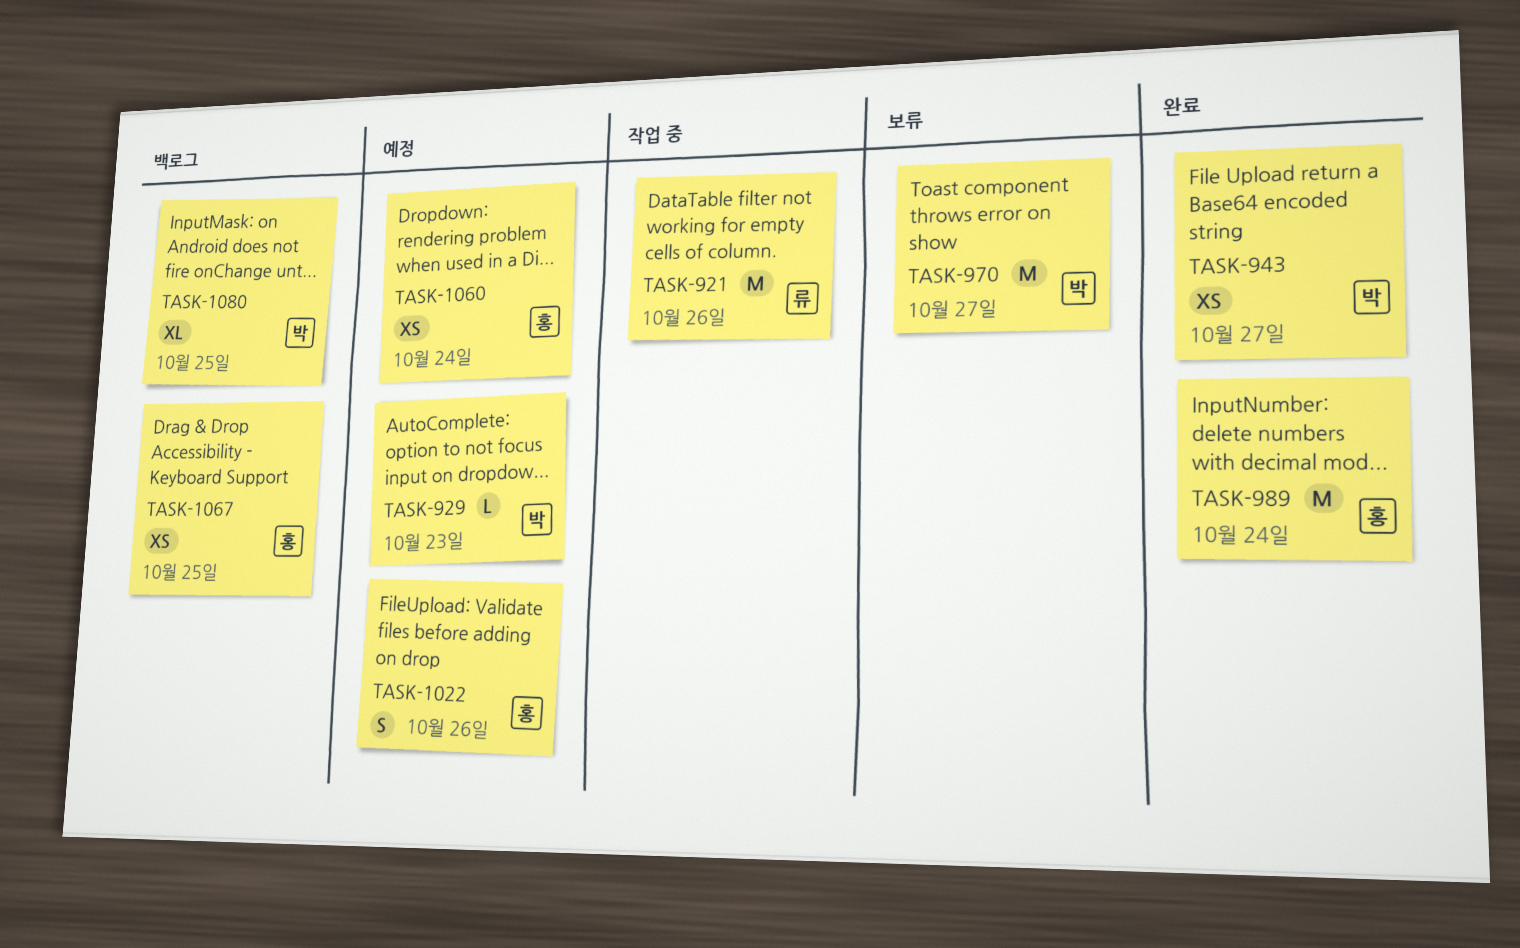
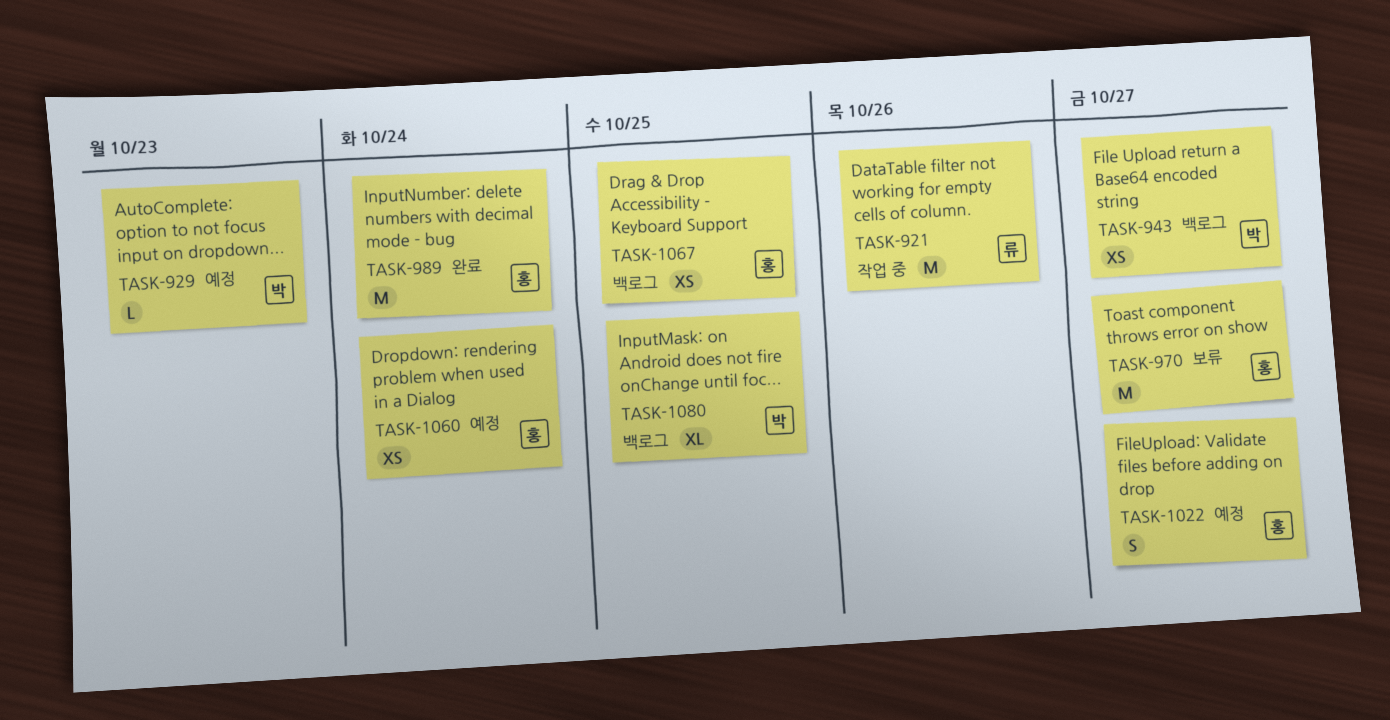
TASK-943, status: 완료 -> 백로그
TASK-970, owner: 박 -> 홍
TASK-1022, due: Oct 26 -> Oct 27

